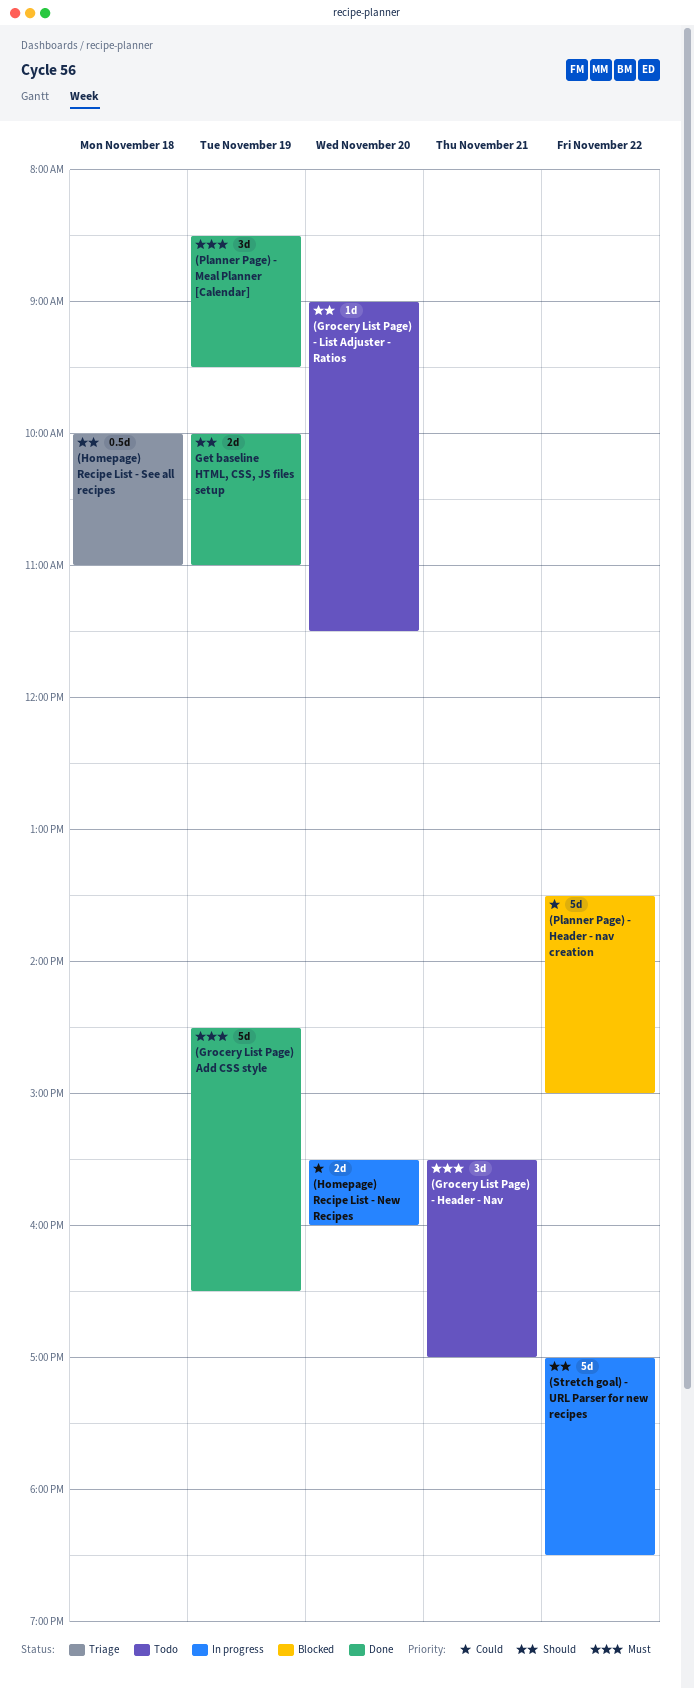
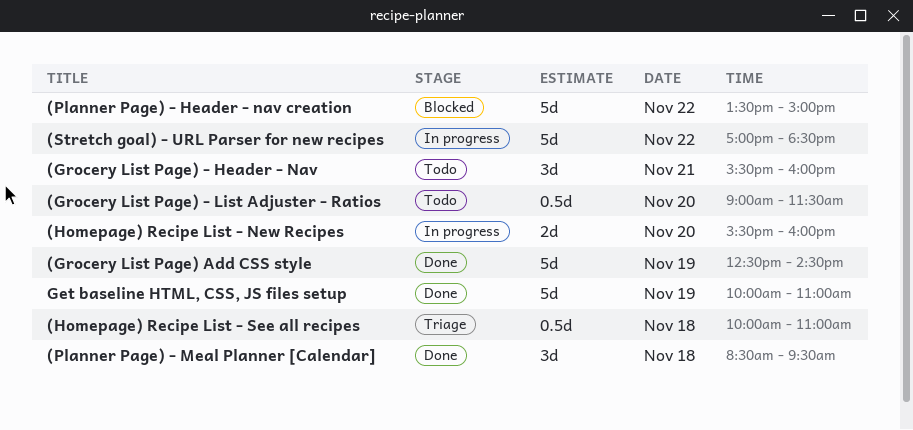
(Grocery List Page) - Header - Nav, ends: 17:00 -> 16:00
(Grocery List Page) - List Adjuster - Ratios, estimate: 1d -> 0.5d
(Grocery List Page) Add CSS style, begins: 14:30 -> 12:30
(Grocery List Page) Add CSS style, ends: 16:30 -> 14:30
(Planner Page) - Meal Planner [Calendar], day: Nov 19 -> Nov 18
Get baseline HTML, CSS, JS files setup, estimate: 2d -> 5d

